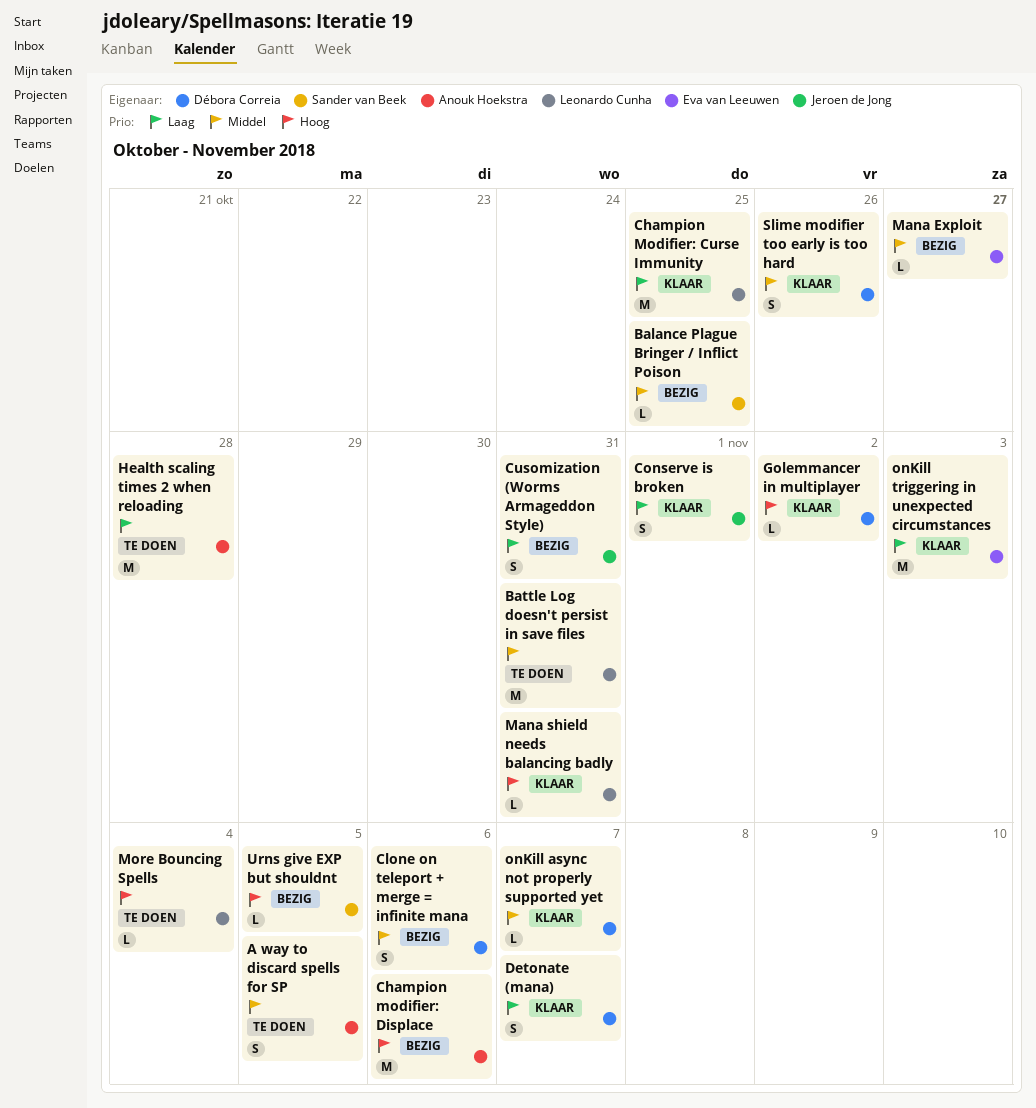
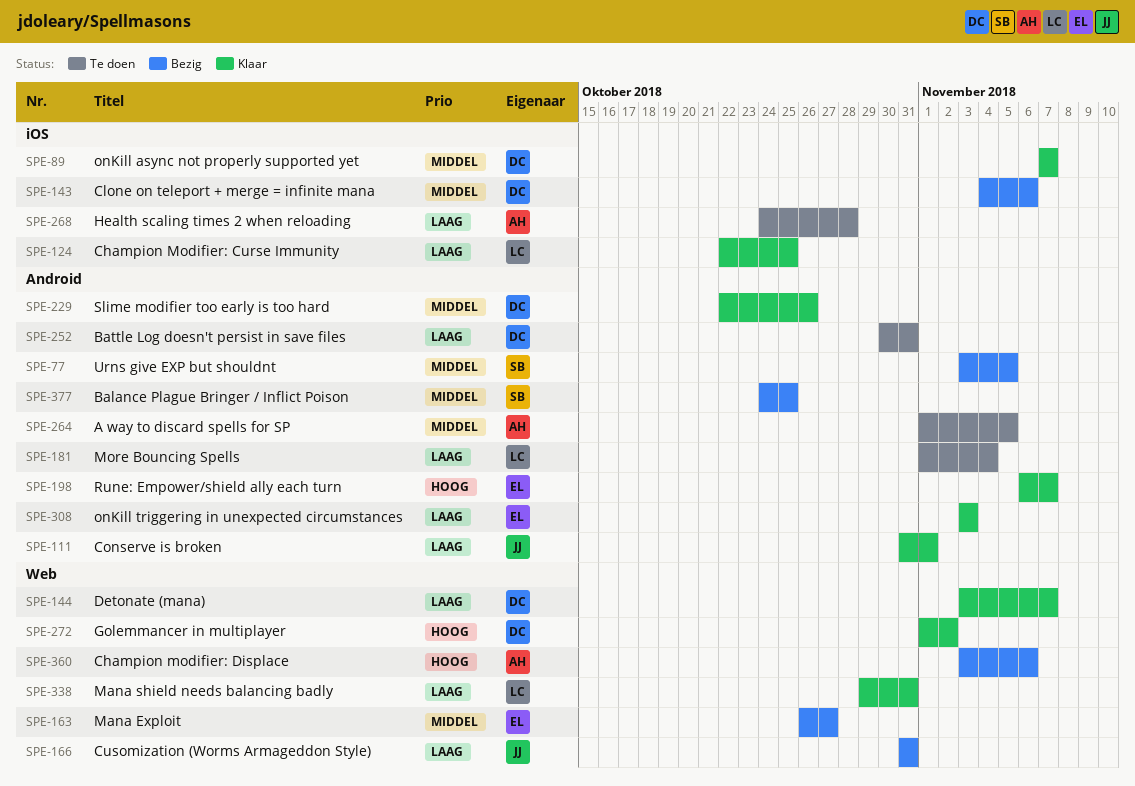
Battle Log doesn't persist in save files, owner: Leonardo Cunha -> Débora Correia
Battle Log doesn't persist in save files, priority: Middel -> Laag
Mana shield needs balancing badly, priority: Hoog -> Laag
More Bouncing Spells, priority: Hoog -> Laag
Rune: Empower/shield ally each turn: none -> present
Urns give EXP but shouldnt, priority: Hoog -> Middel

